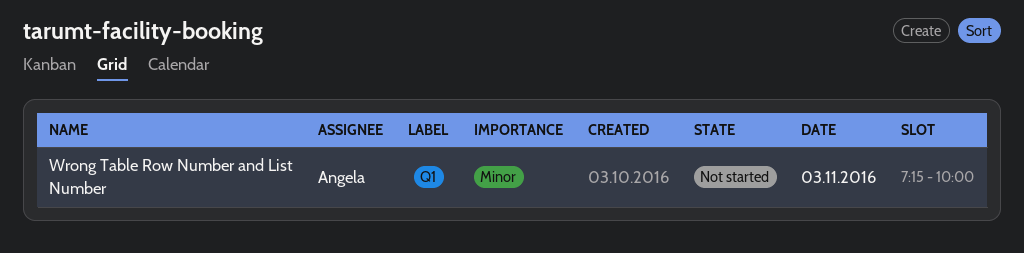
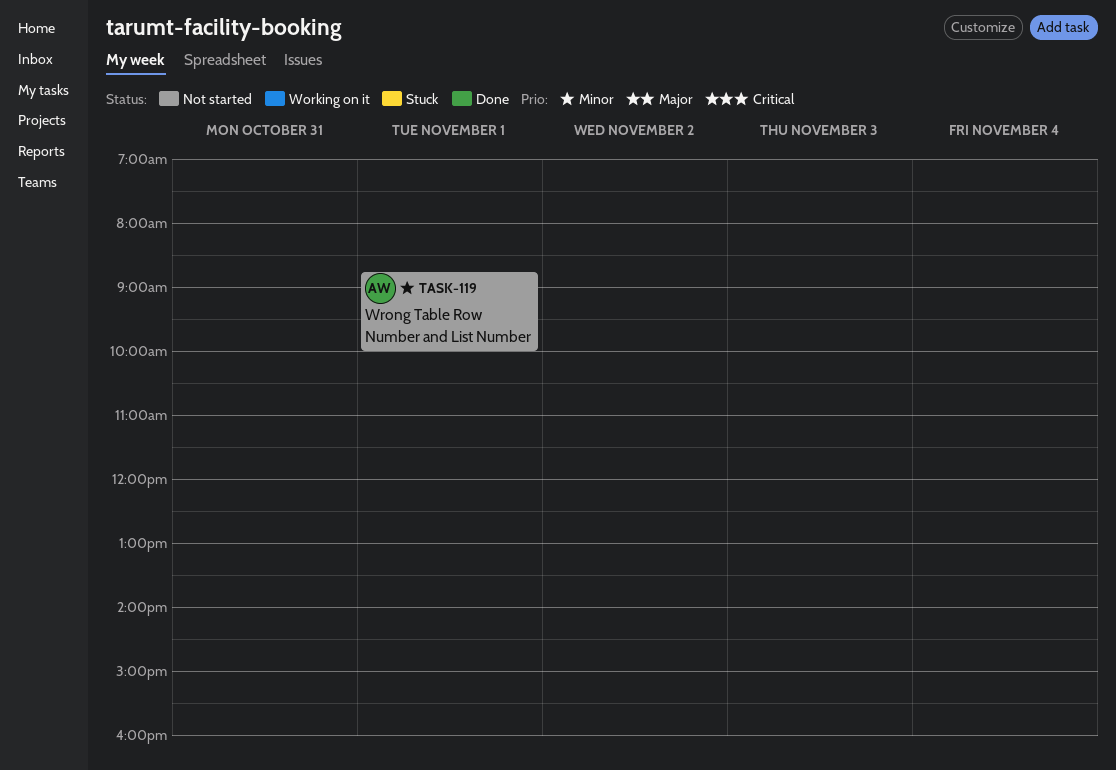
Wrong Table Row Number and List Number, day: Nov 3 -> Nov 1
Wrong Table Row Number and List Number, begins: 07:15 -> 08:45

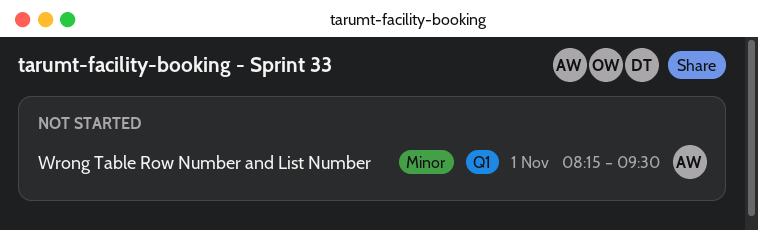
Wrong Table Row Number and List Number, begins: 08:45 -> 08:15
Wrong Table Row Number and List Number, ends: 10:00 -> 09:30

